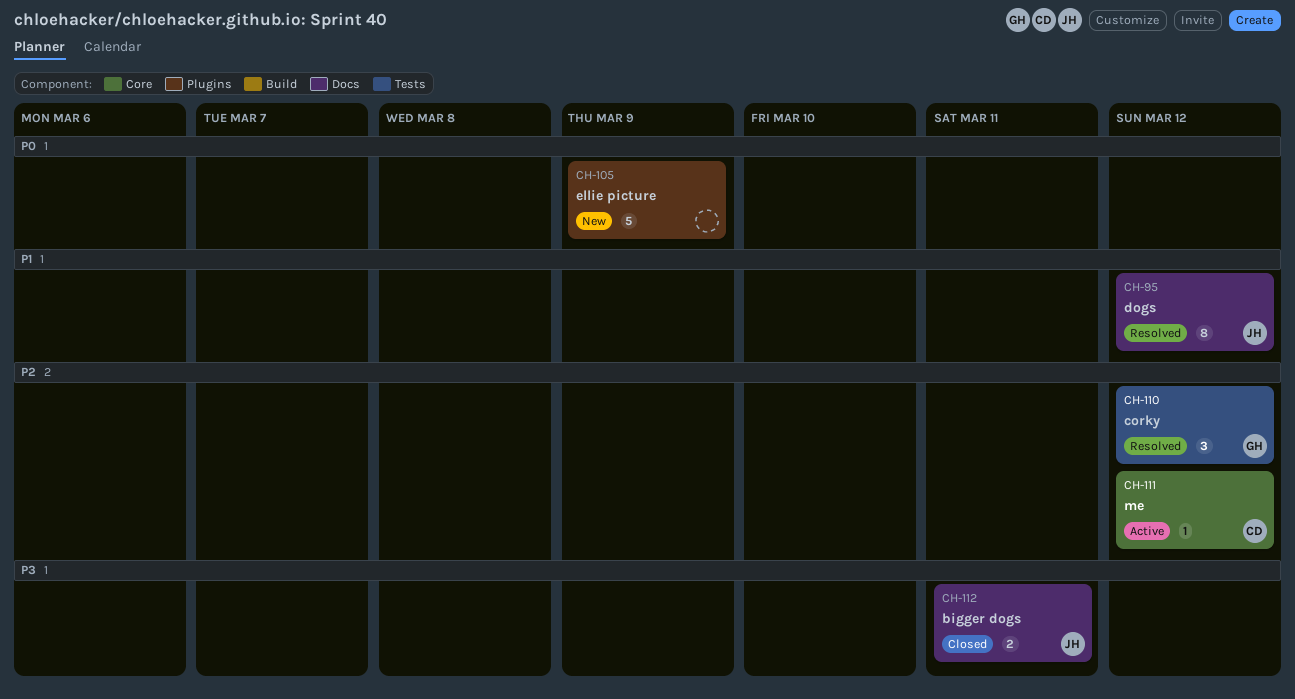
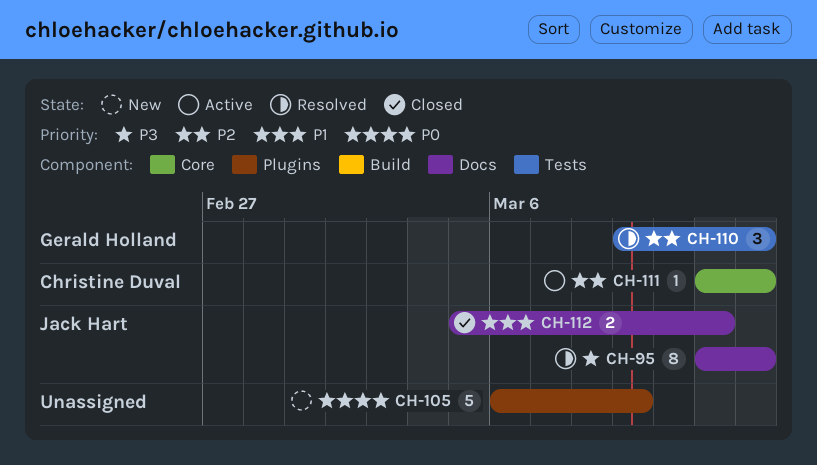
CH-95, priority: P1 -> P3
CH-112, priority: P3 -> P1

